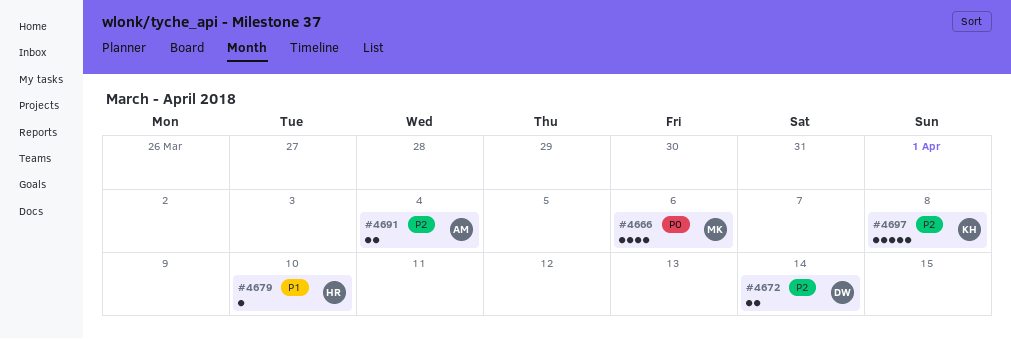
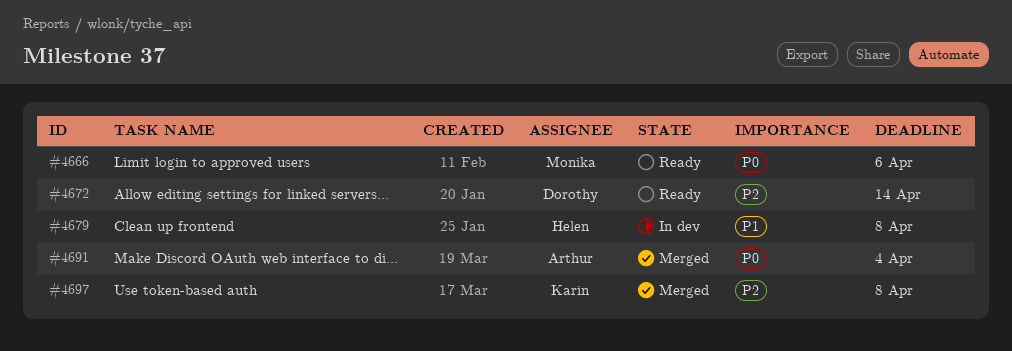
#4679, due: Apr 10 -> Apr 8
#4691, priority: P2 -> P0

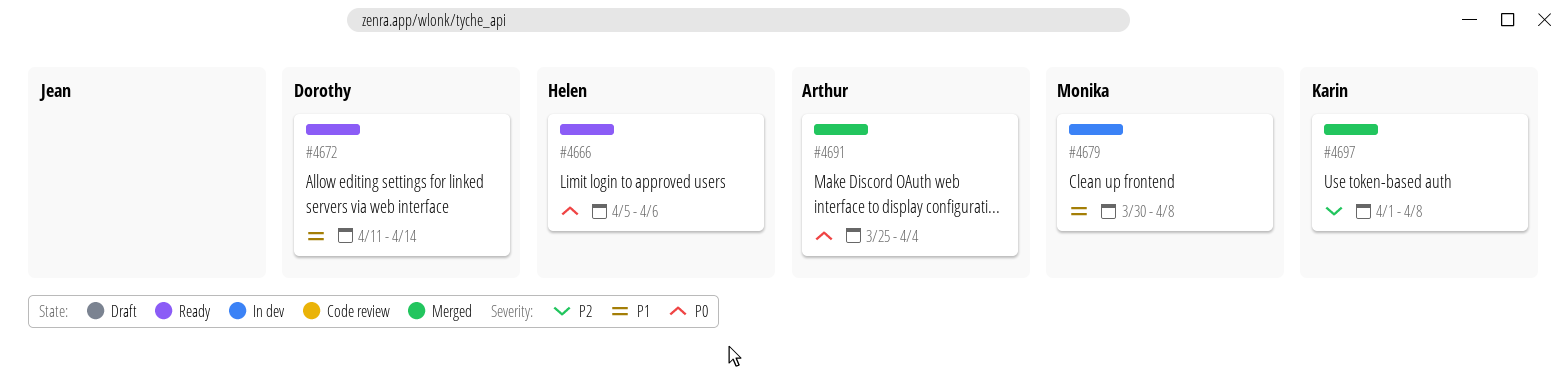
#4666, owner: Monika -> Helen
#4672, priority: P2 -> P1
#4679, owner: Helen -> Monika

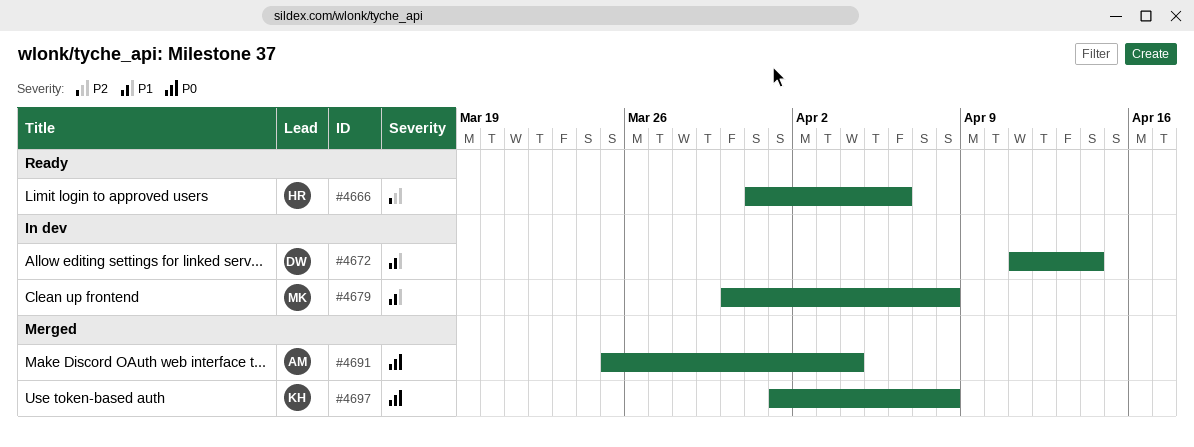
#4666, priority: P0 -> P2
#4666, start: Apr 5 -> Mar 31
#4672, status: Ready -> In dev
#4697, priority: P2 -> P0

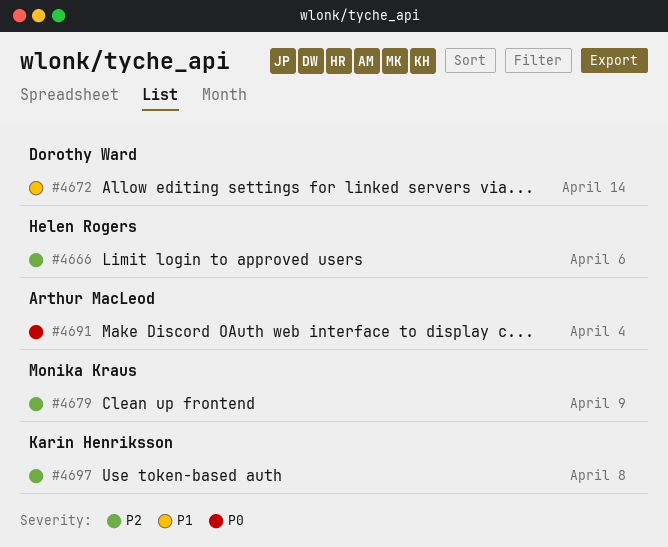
#4679, priority: P1 -> P2
#4679, due: Apr 8 -> Apr 9
#4697, priority: P0 -> P2

